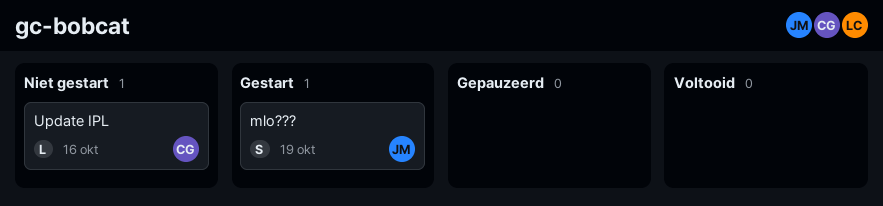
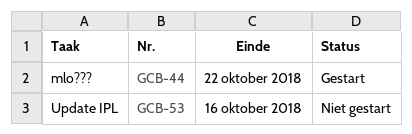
mlo???, due: Oct 19 -> Oct 22

